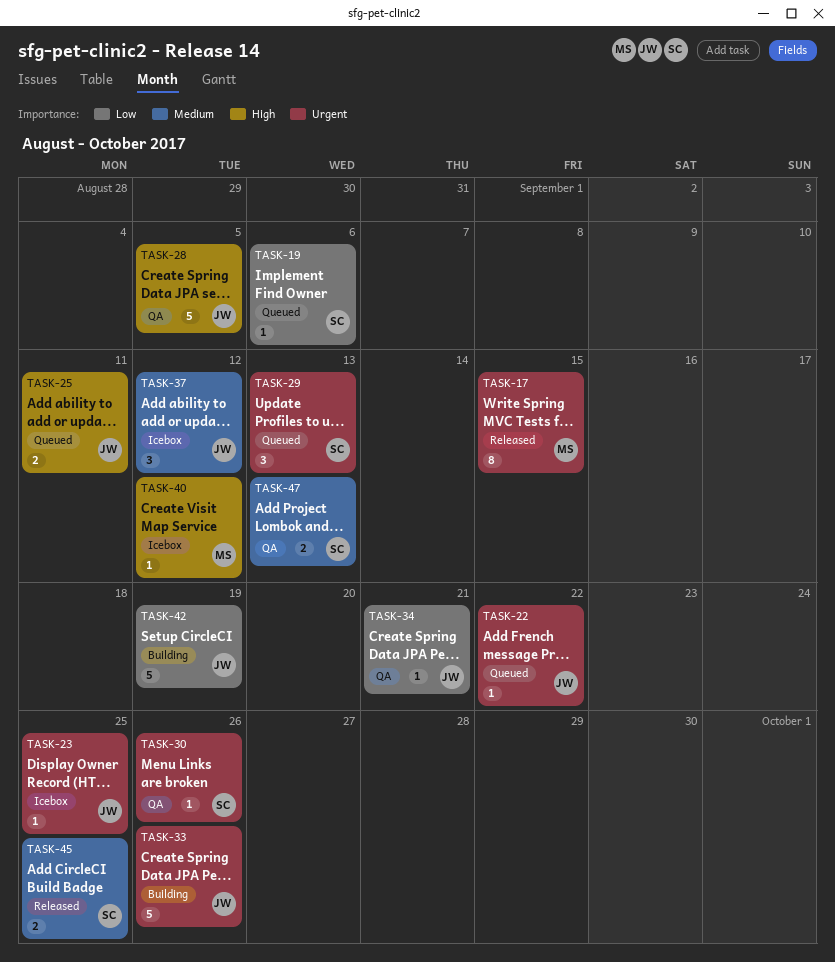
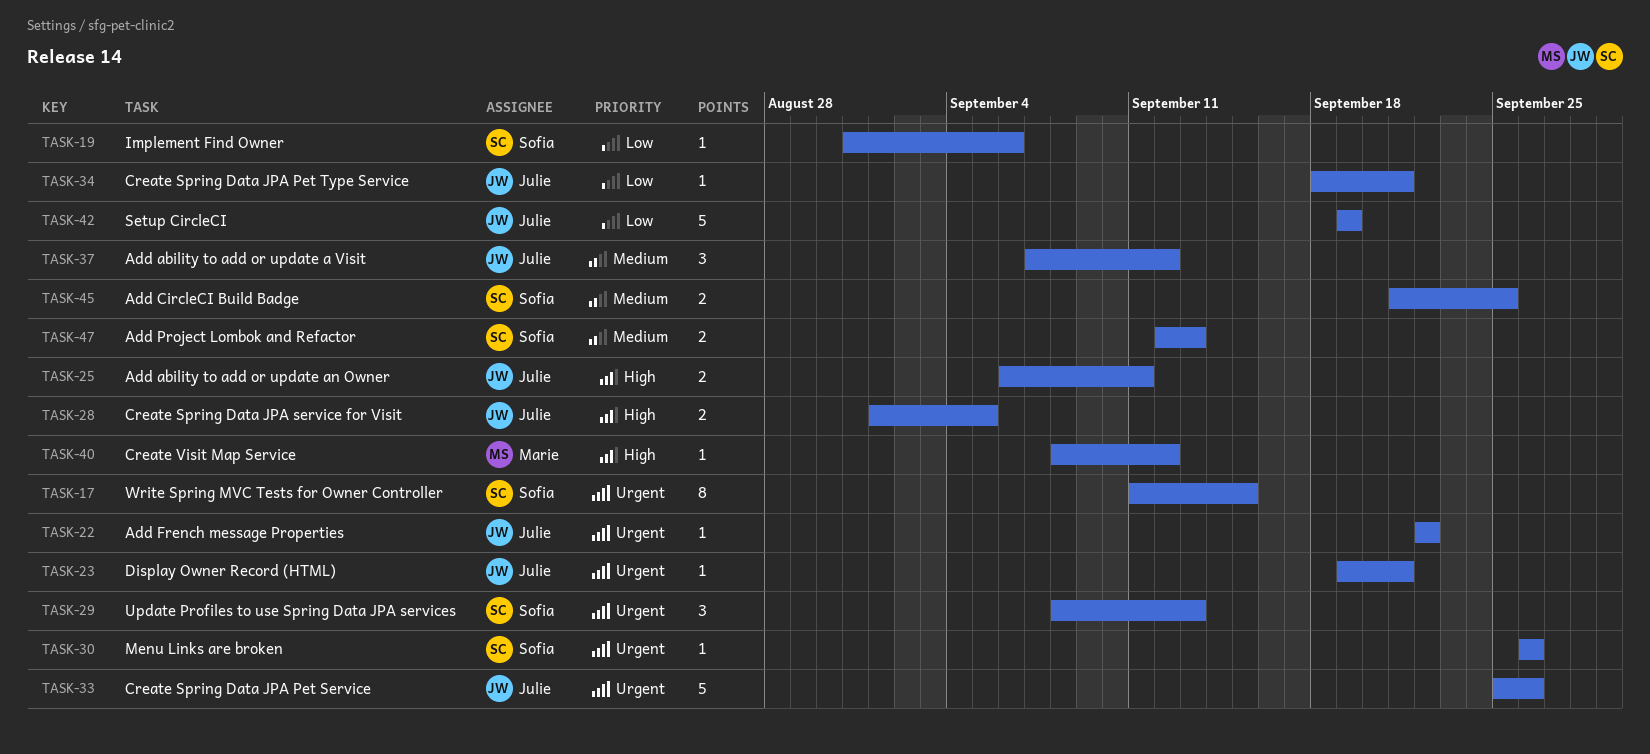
TASK-17, owner: Marie -> Sofia
TASK-23, due: Sep 25 -> Sep 21
TASK-28, estimate: 5 -> 2

